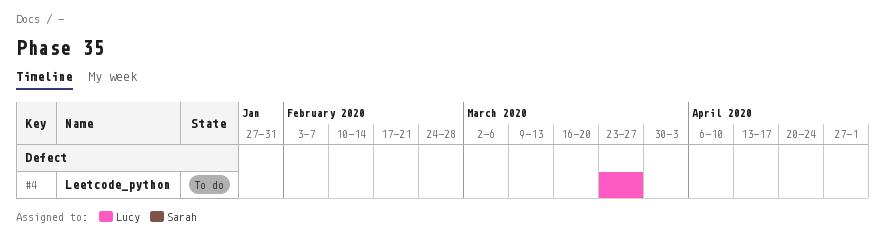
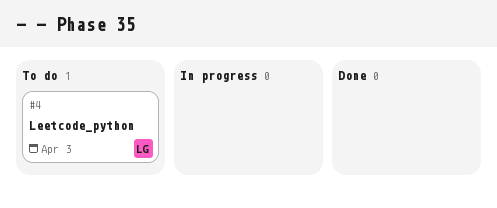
#4, due: Mar 27 -> Apr 3

